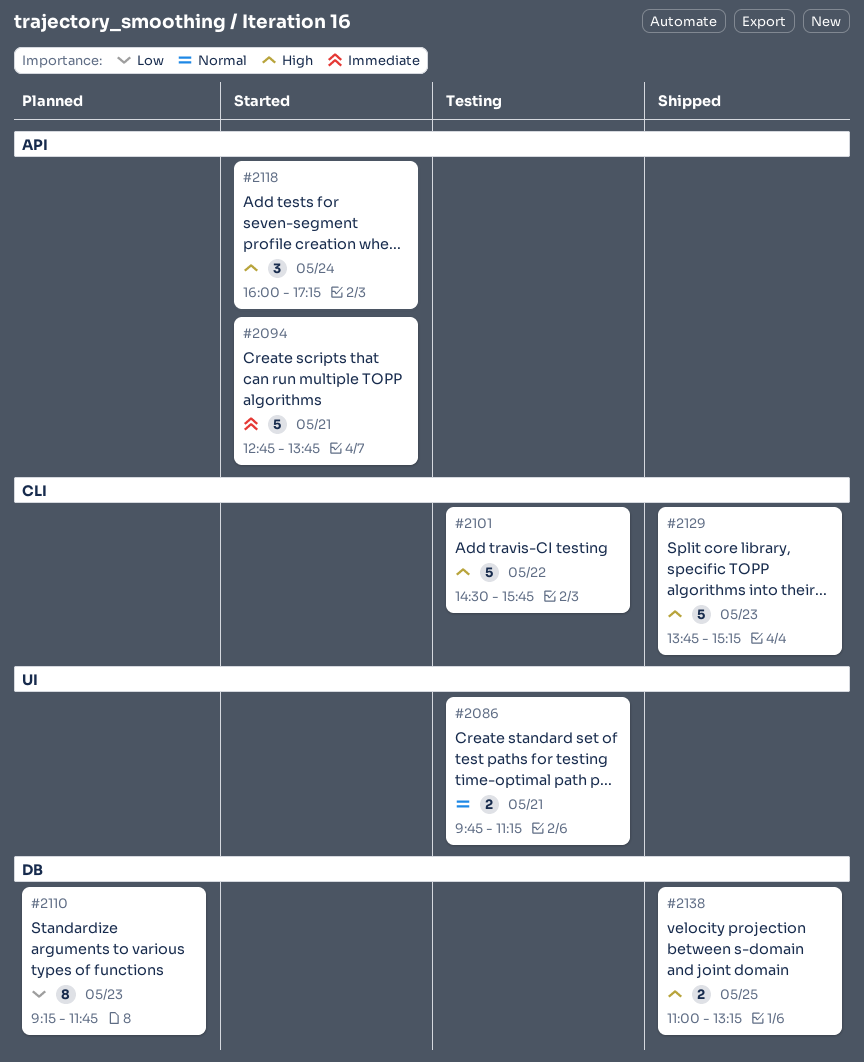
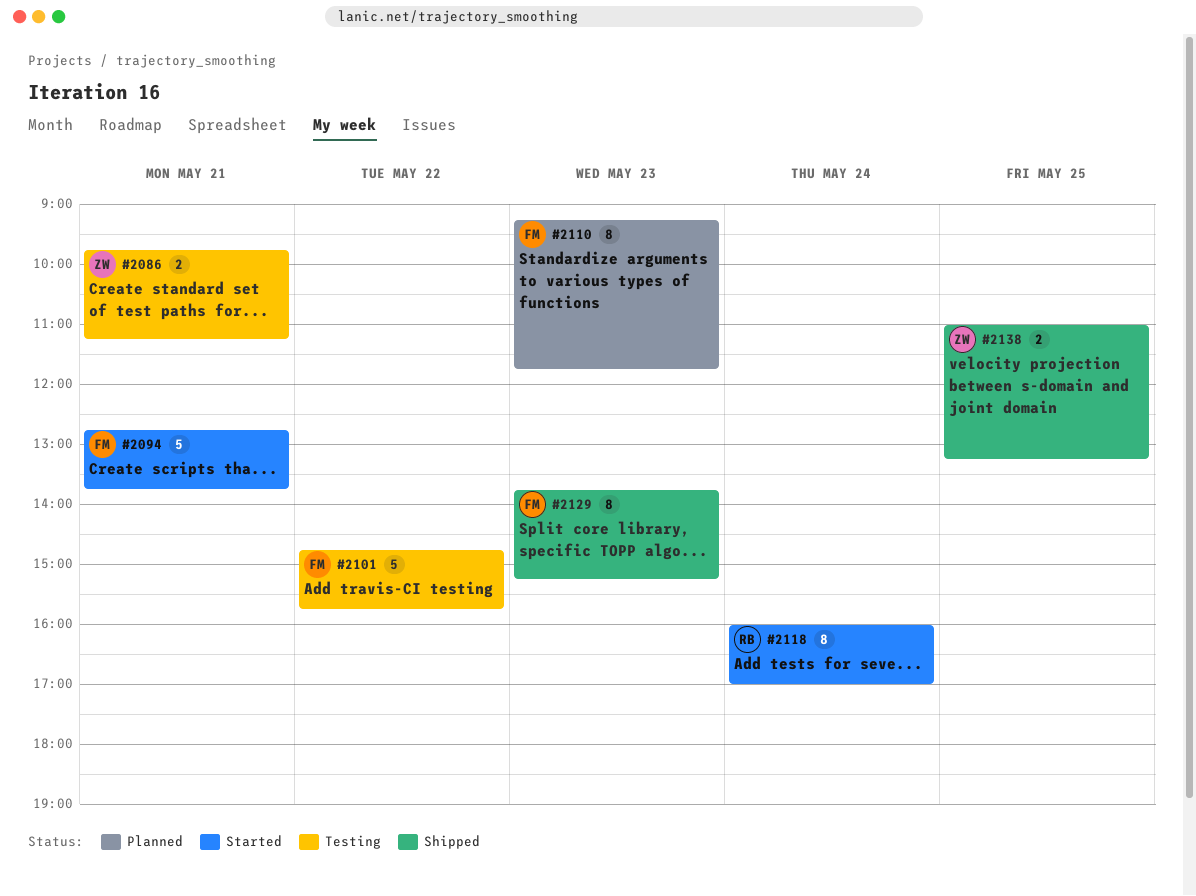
#2101, begins: 14:30 -> 14:45
#2118, estimate: 3 -> 8
#2118, ends: 17:15 -> 17:00
#2129, estimate: 5 -> 8

